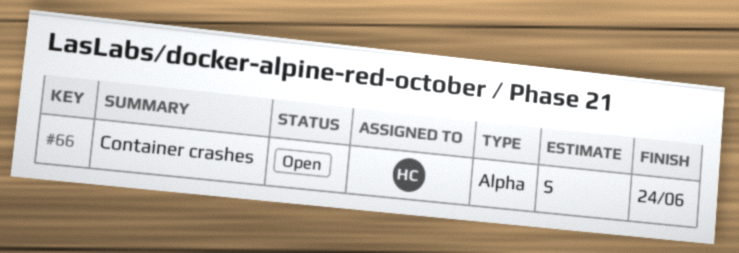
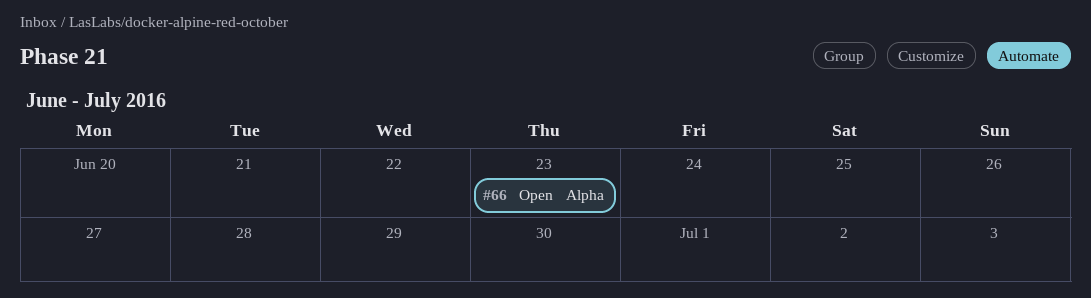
#66, due: Jun 24 -> Jun 23

